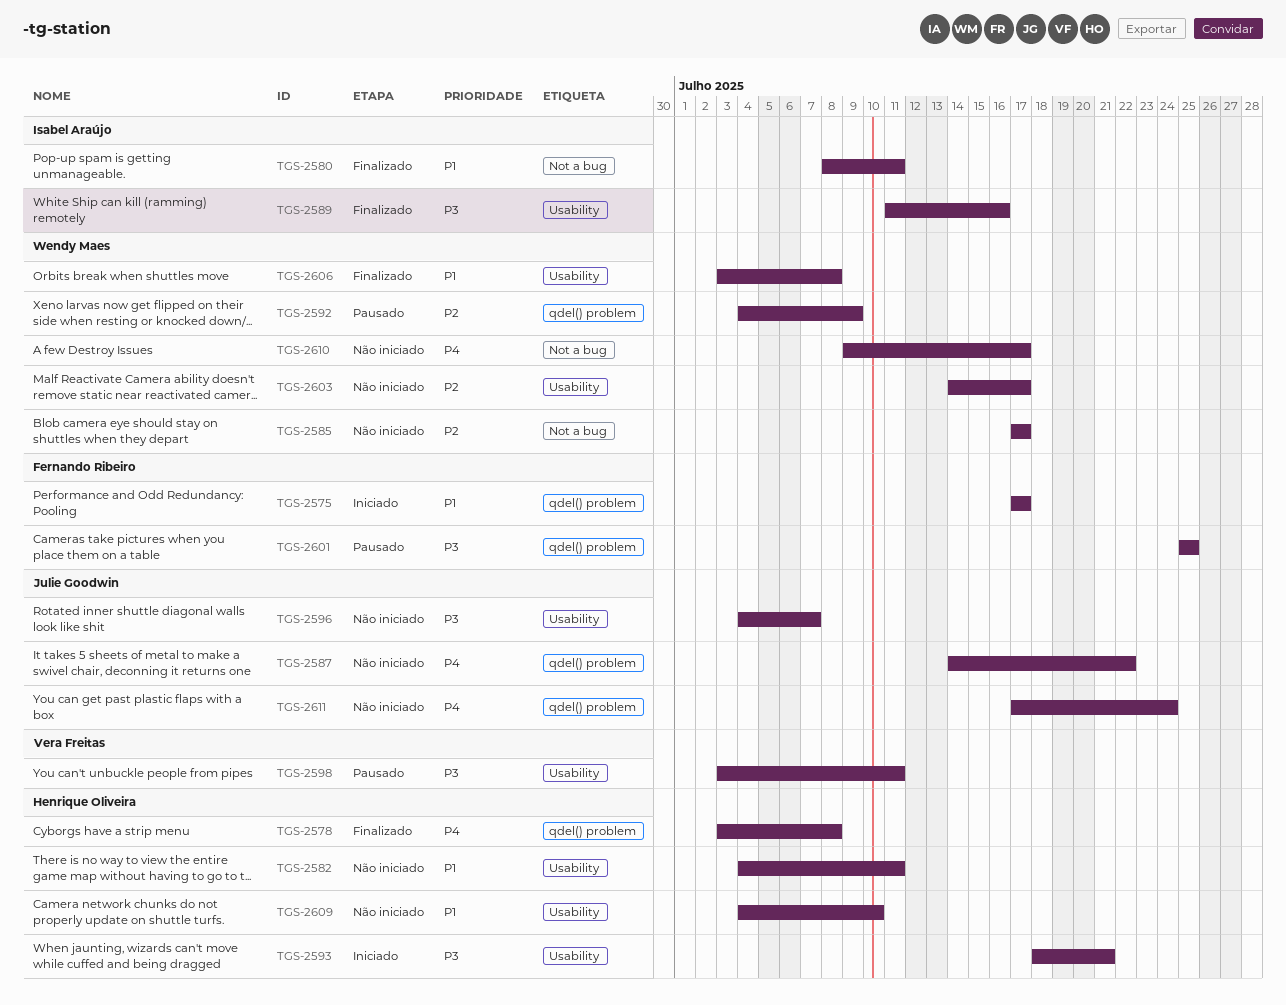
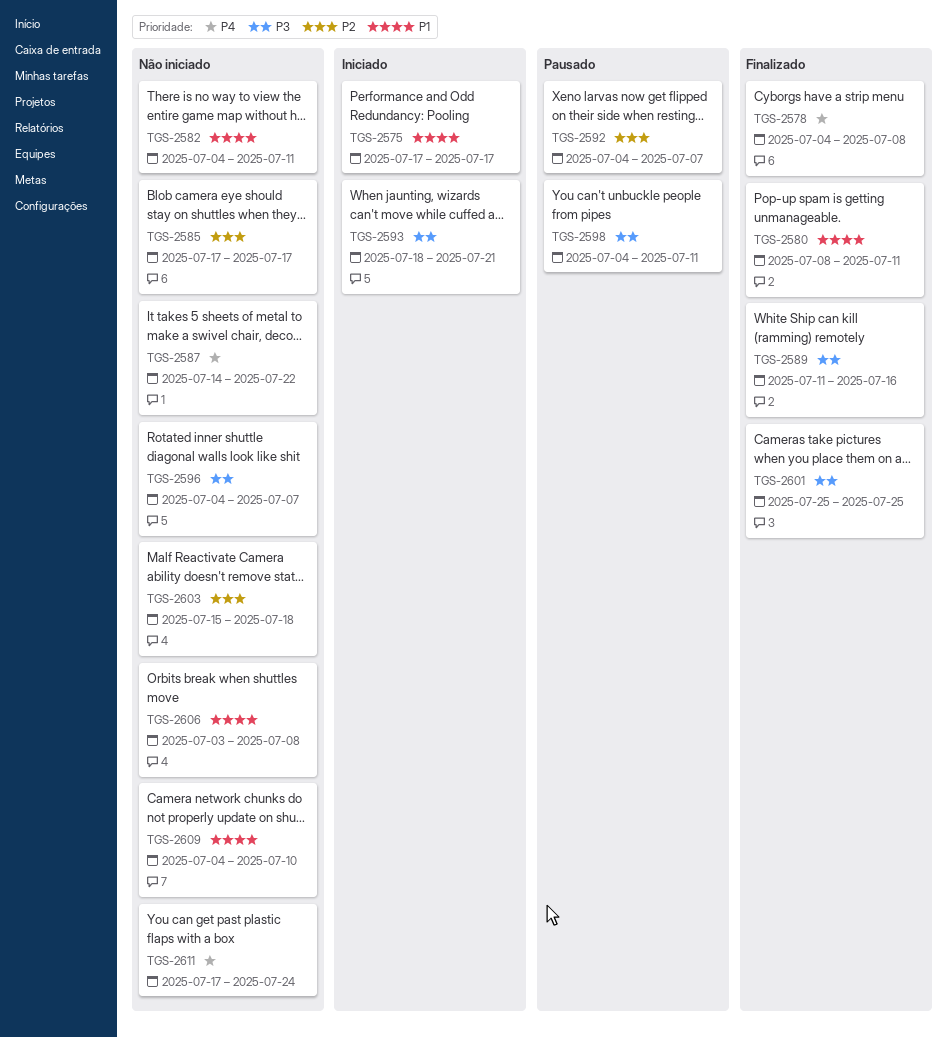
TGS-2578, start: Jul 3 -> Jul 4
TGS-2592, due: Jul 9 -> Jul 7
TGS-2598, start: Jul 3 -> Jul 4
TGS-2601, status: Pausado -> Finalizado
TGS-2603, start: Jul 14 -> Jul 15
TGS-2603, due: Jul 17 -> Jul 18
TGS-2606, status: Finalizado -> Não iniciado
TGS-2610: present -> none

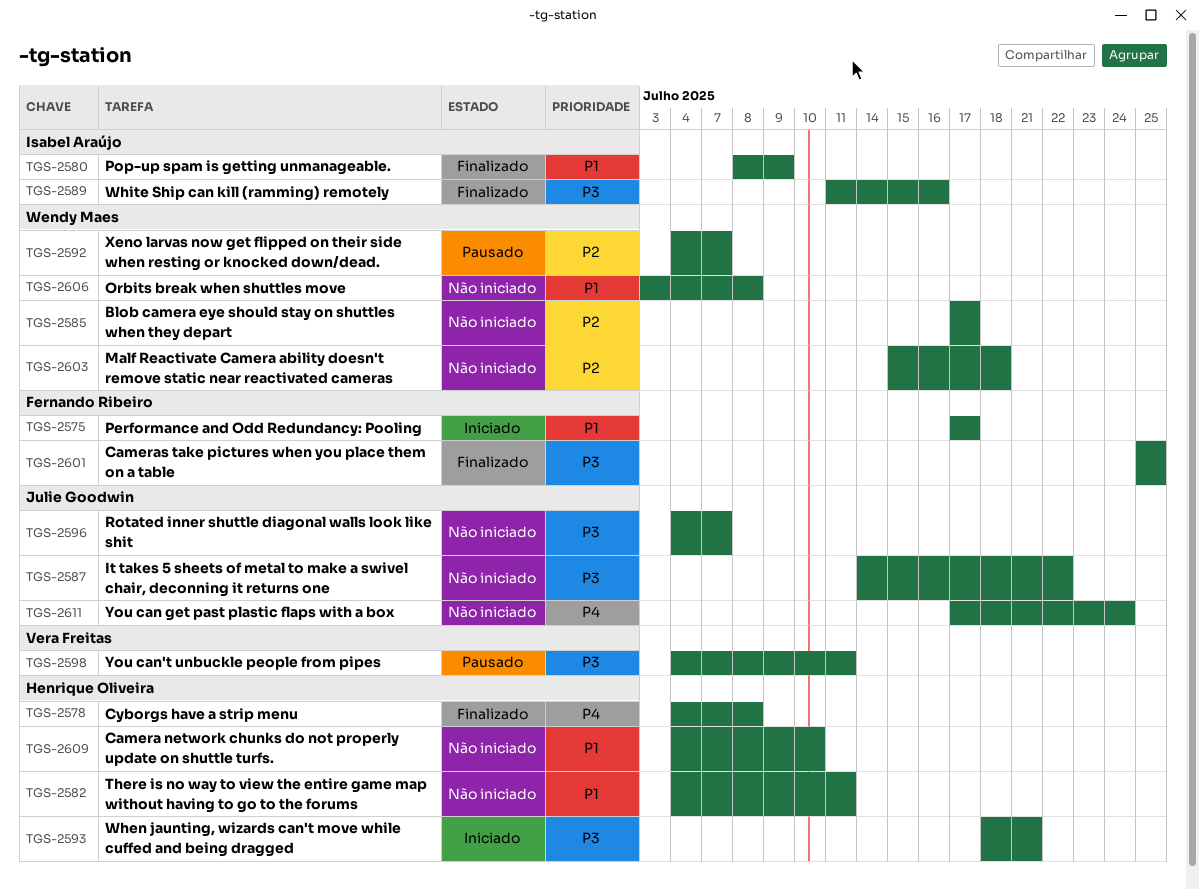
TGS-2580, due: Jul 11 -> Jul 9
TGS-2587, priority: P4 -> P3

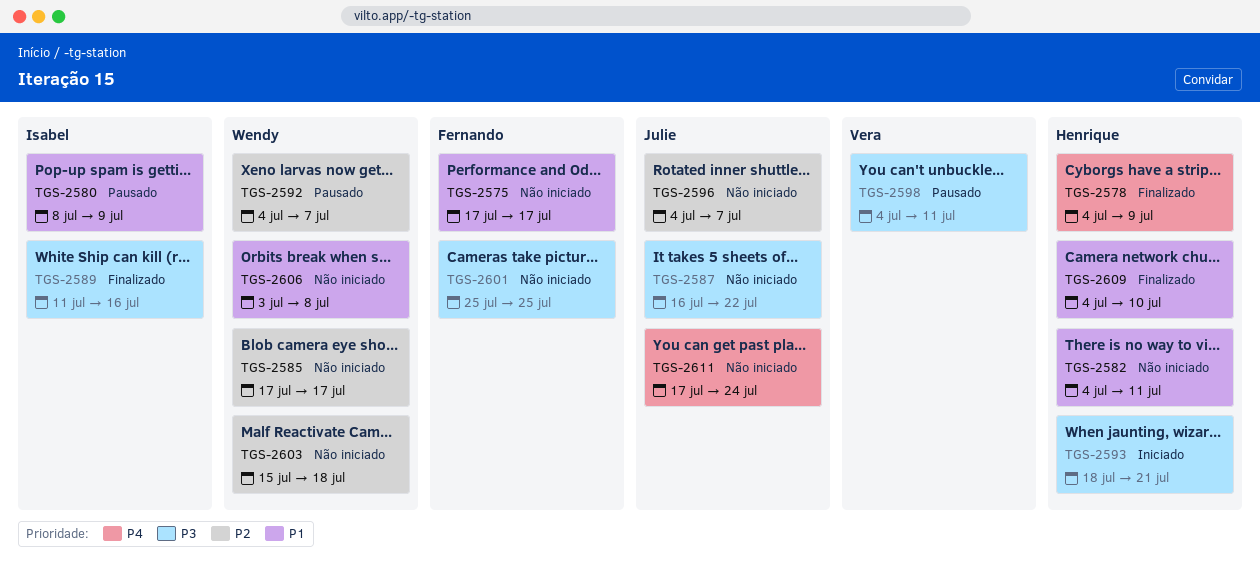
TGS-2575, status: Iniciado -> Não iniciado
TGS-2578, due: Jul 8 -> Jul 9
TGS-2580, status: Finalizado -> Pausado
TGS-2587, start: Jul 14 -> Jul 16
TGS-2596, priority: P3 -> P2
TGS-2601, status: Finalizado -> Não iniciado
TGS-2609, status: Não iniciado -> Finalizado

